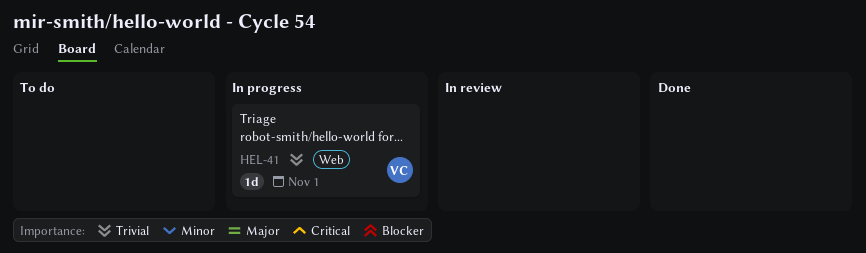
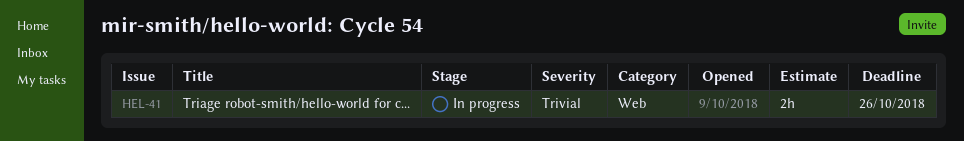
HEL-41, estimate: 1d -> 2h
HEL-41, due: Nov 1 -> Oct 26

